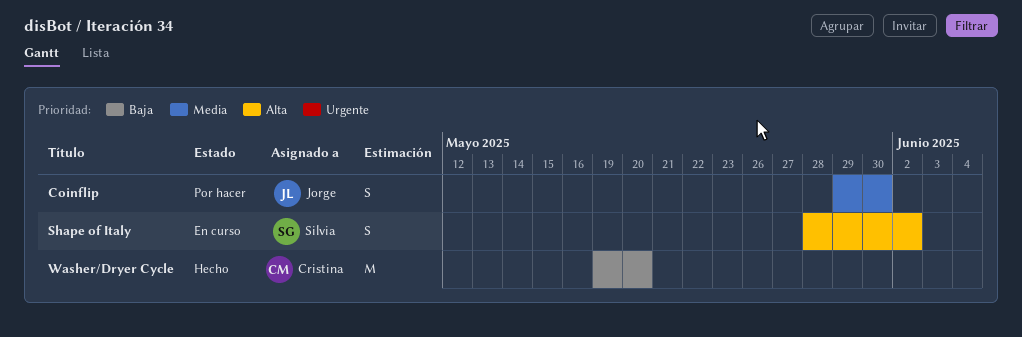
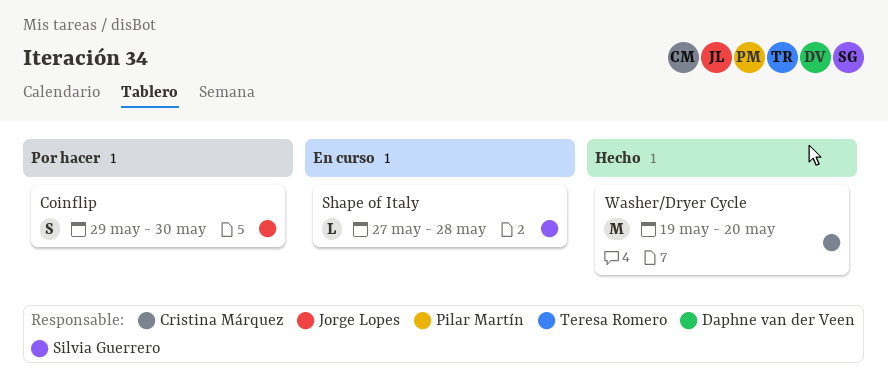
Shape of Italy, estimate: S -> L
Shape of Italy, start: May 28 -> May 27
Shape of Italy, due: Jun 2 -> May 28

